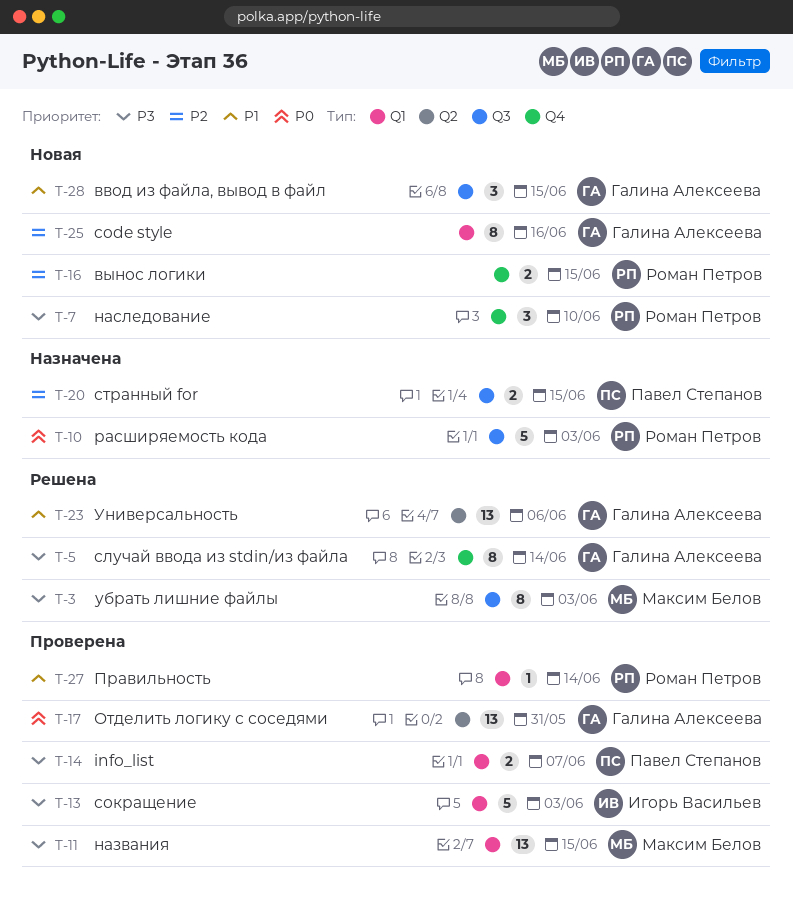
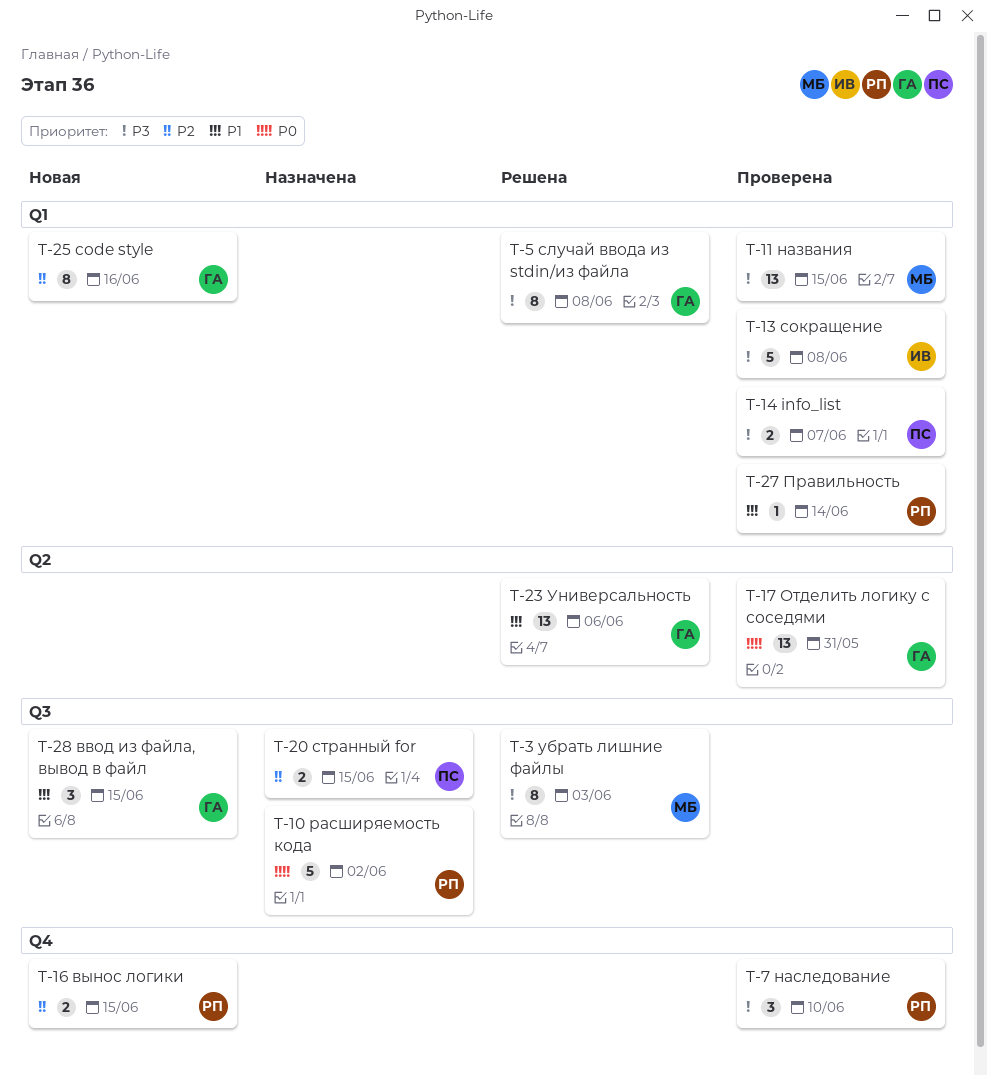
T-5, label: Q4 -> Q1
T-5, due: Jun 14 -> Jun 8
T-7, status: Новая -> Проверена
T-10, due: Jun 3 -> Jun 2
T-13, due: Jun 3 -> Jun 8

